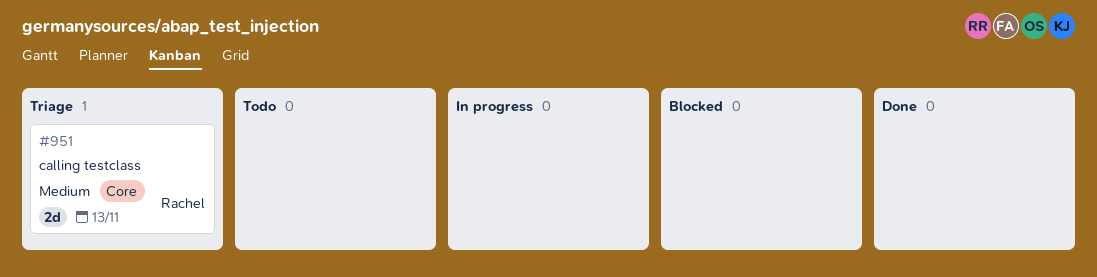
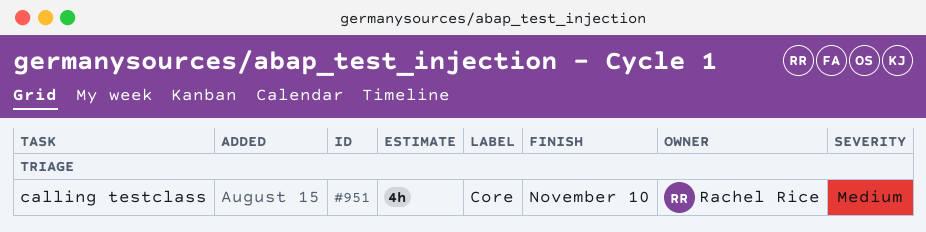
#951, estimate: 2d -> 4h
#951, due: Nov 13 -> Nov 10

